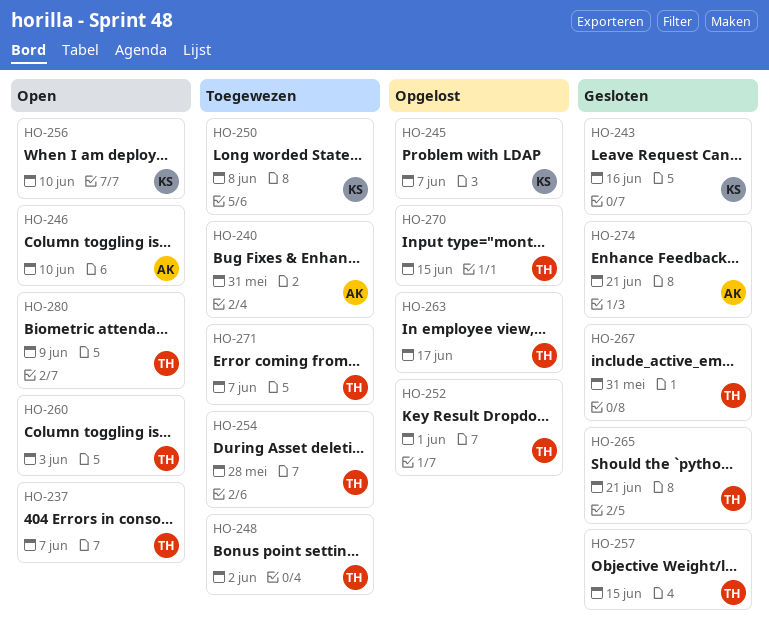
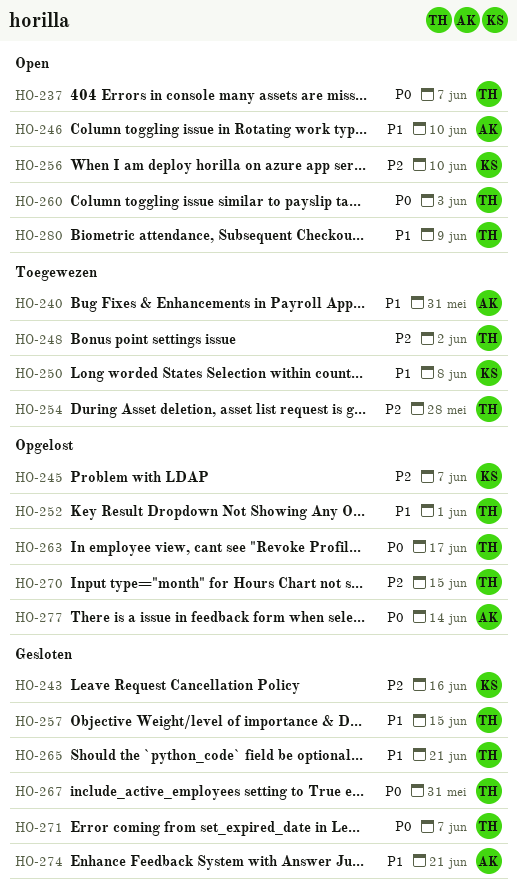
HO-271, status: Toegewezen -> Gesloten
HO-277: none -> present

